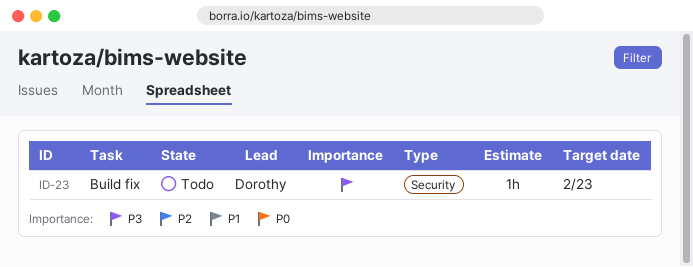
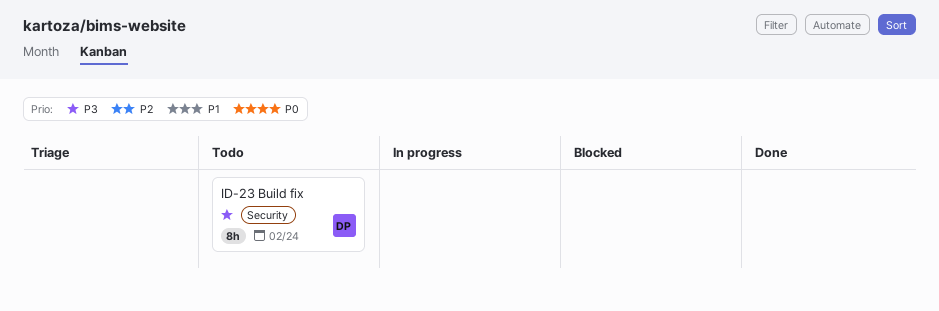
ID-23, estimate: 1h -> 8h
ID-23, due: Feb 23 -> Feb 24

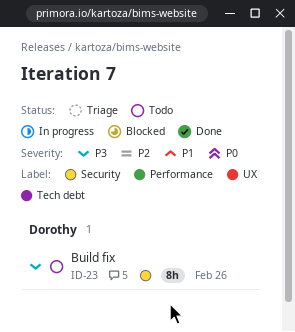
ID-23, due: Feb 24 -> Feb 26

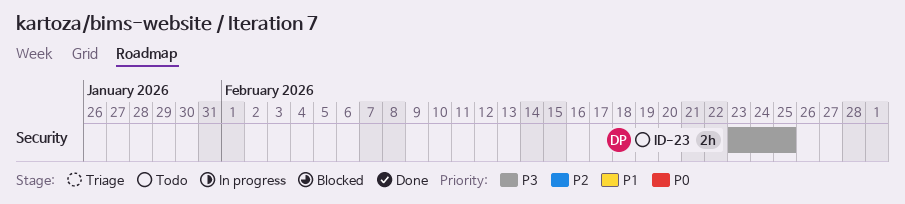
ID-23, estimate: 8h -> 2h
ID-23, due: Feb 26 -> Feb 25

